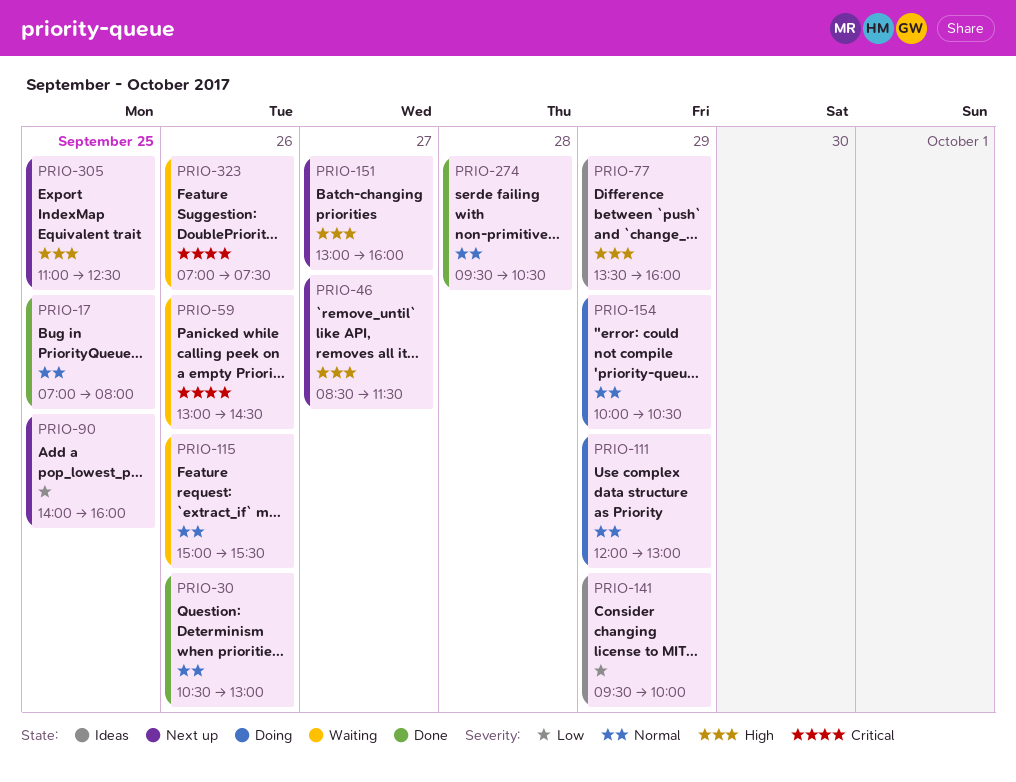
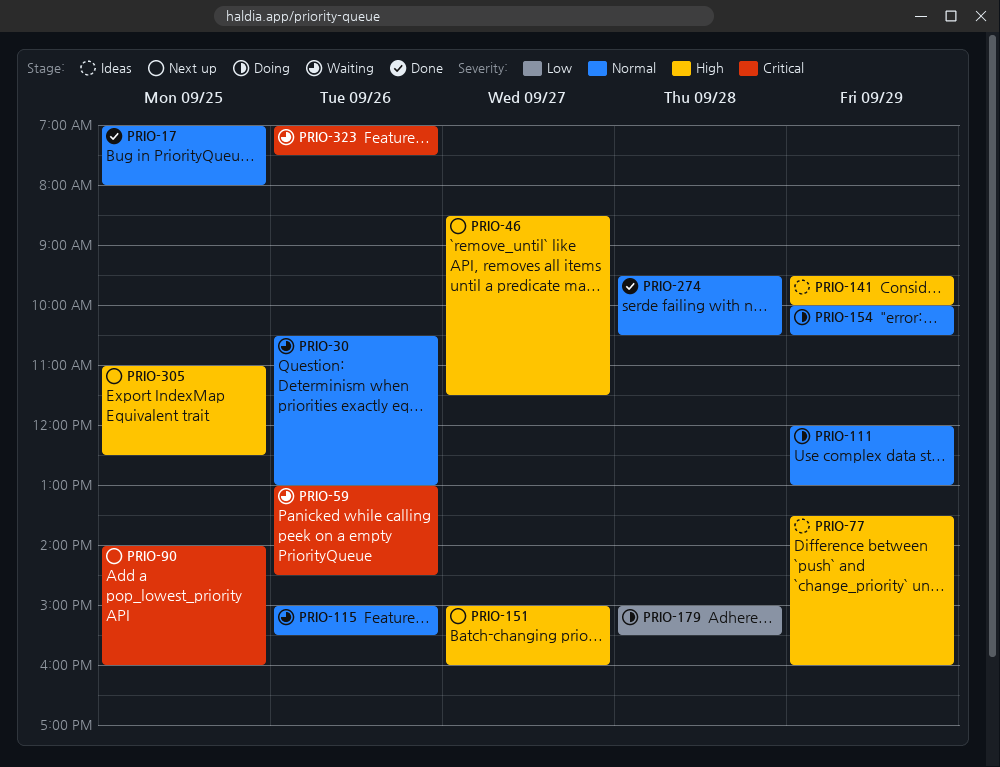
PRIO-30, status: Done -> Waiting
PRIO-90, priority: Low -> Critical
PRIO-141, priority: Low -> High
PRIO-151, begins: 13:00 -> 15:00
PRIO-179: none -> present

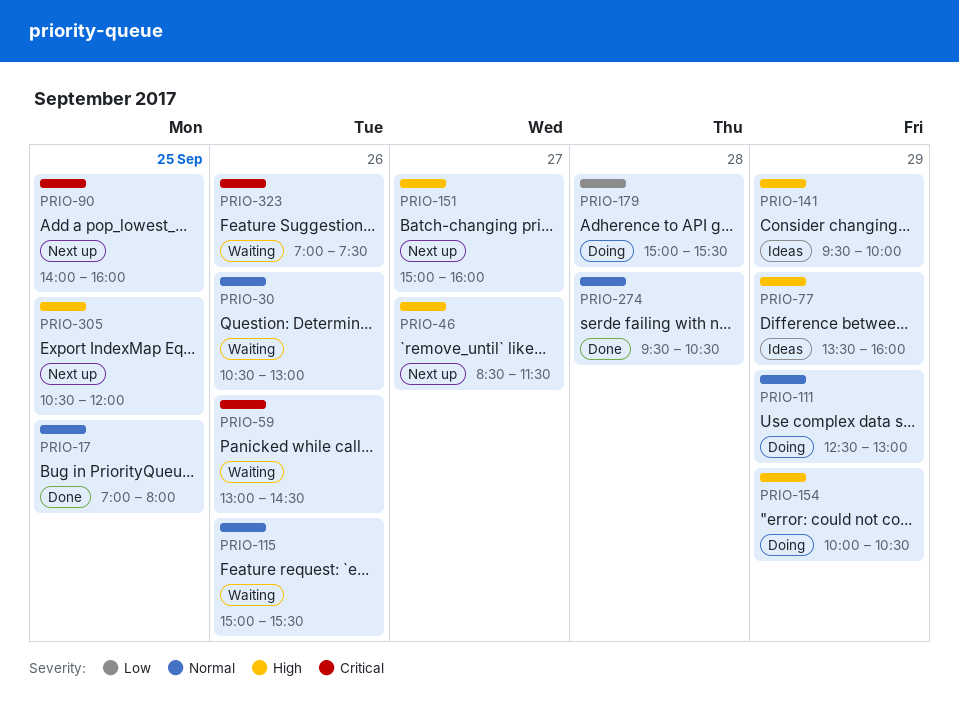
PRIO-111, begins: 12:00 -> 12:30
PRIO-154, priority: Normal -> High
PRIO-305, begins: 11:00 -> 10:30
PRIO-305, ends: 12:30 -> 12:00

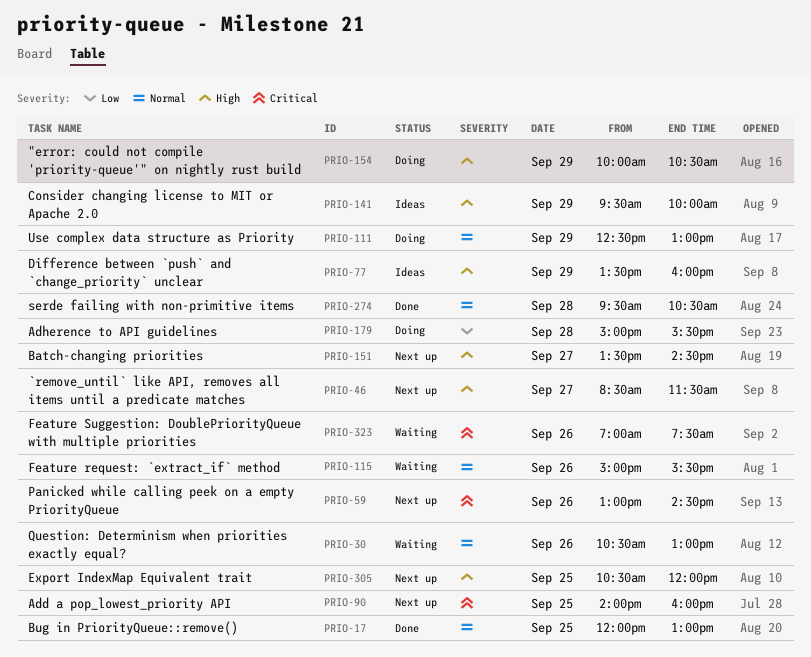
PRIO-17, begins: 07:00 -> 12:00
PRIO-17, ends: 08:00 -> 13:00
PRIO-59, status: Waiting -> Next up
PRIO-151, begins: 15:00 -> 13:30
PRIO-151, ends: 16:00 -> 14:30

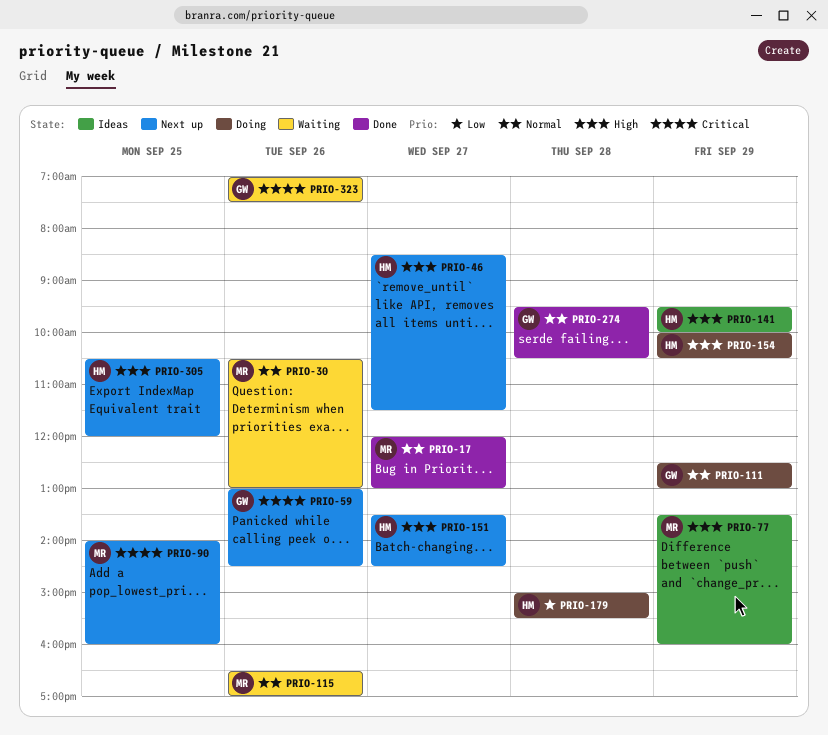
PRIO-17, day: Sep 25 -> Sep 27
PRIO-115, begins: 15:00 -> 16:30
PRIO-115, ends: 15:30 -> 17:00

